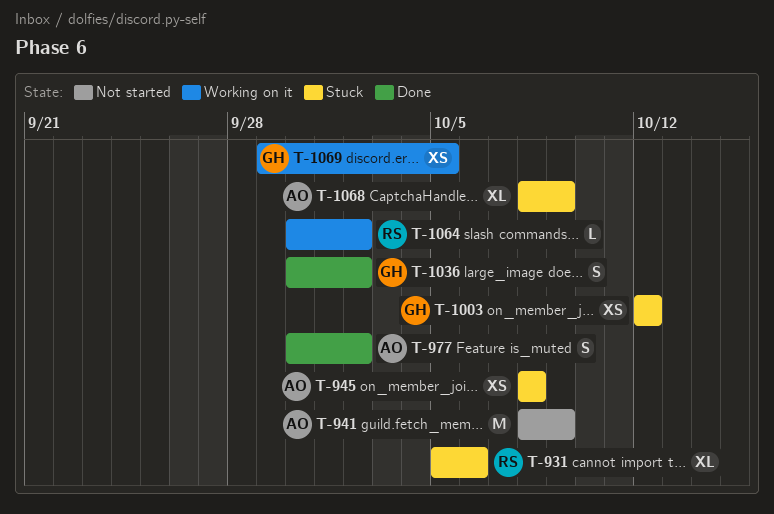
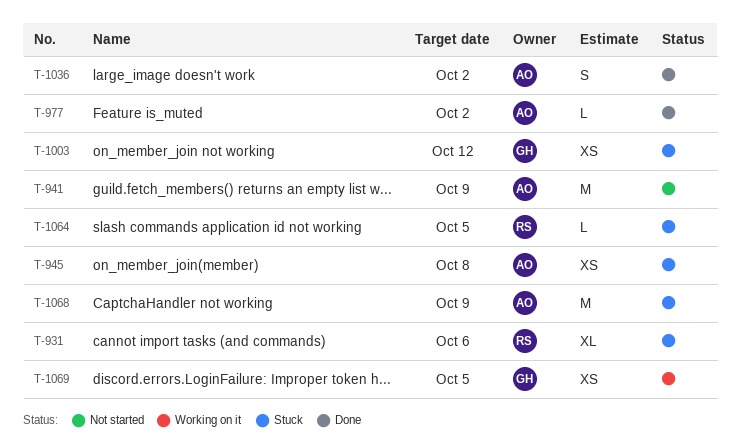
T-977, estimate: S -> L
T-1036, owner: GH -> AO
T-1064, status: Working on it -> Stuck
T-1064, due: Oct 2 -> Oct 5
T-1068, estimate: XL -> M

